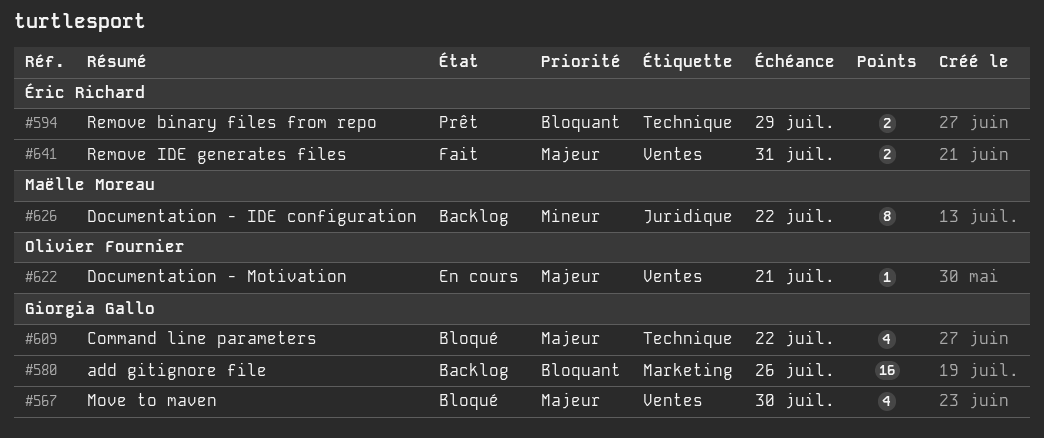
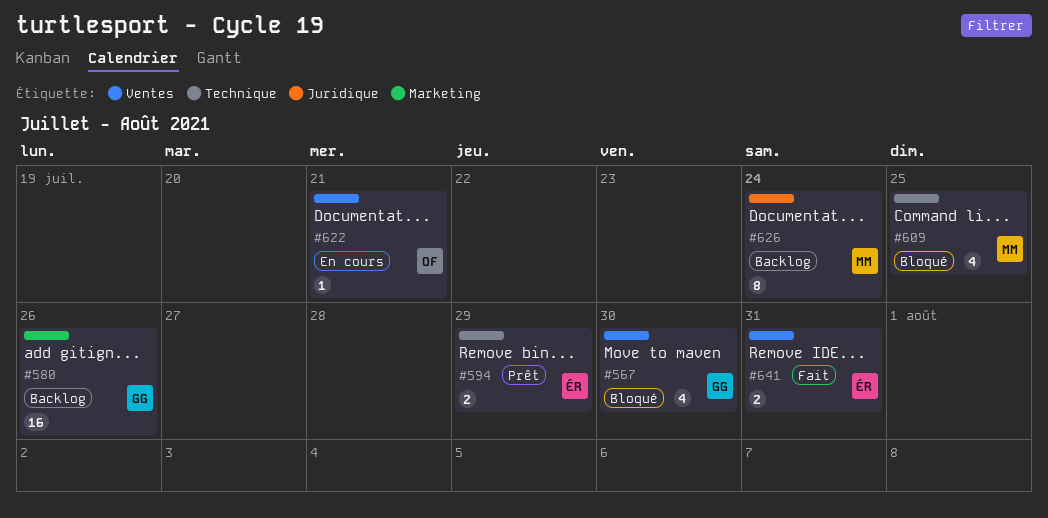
#609, owner: Giorgia Gallo -> Maëlle Moreau
#609, due: Jul 22 -> Jul 25
#626, due: Jul 22 -> Jul 24

